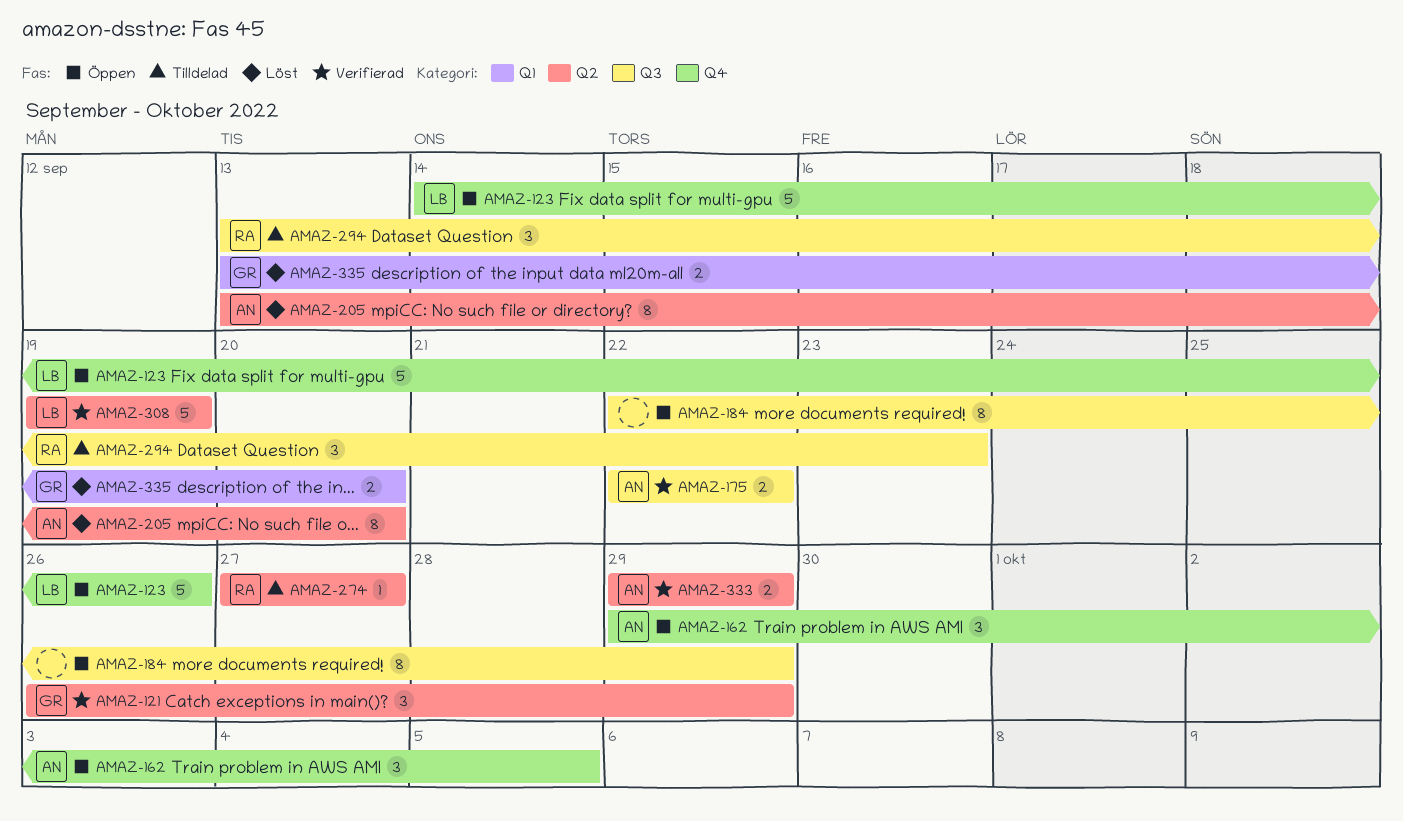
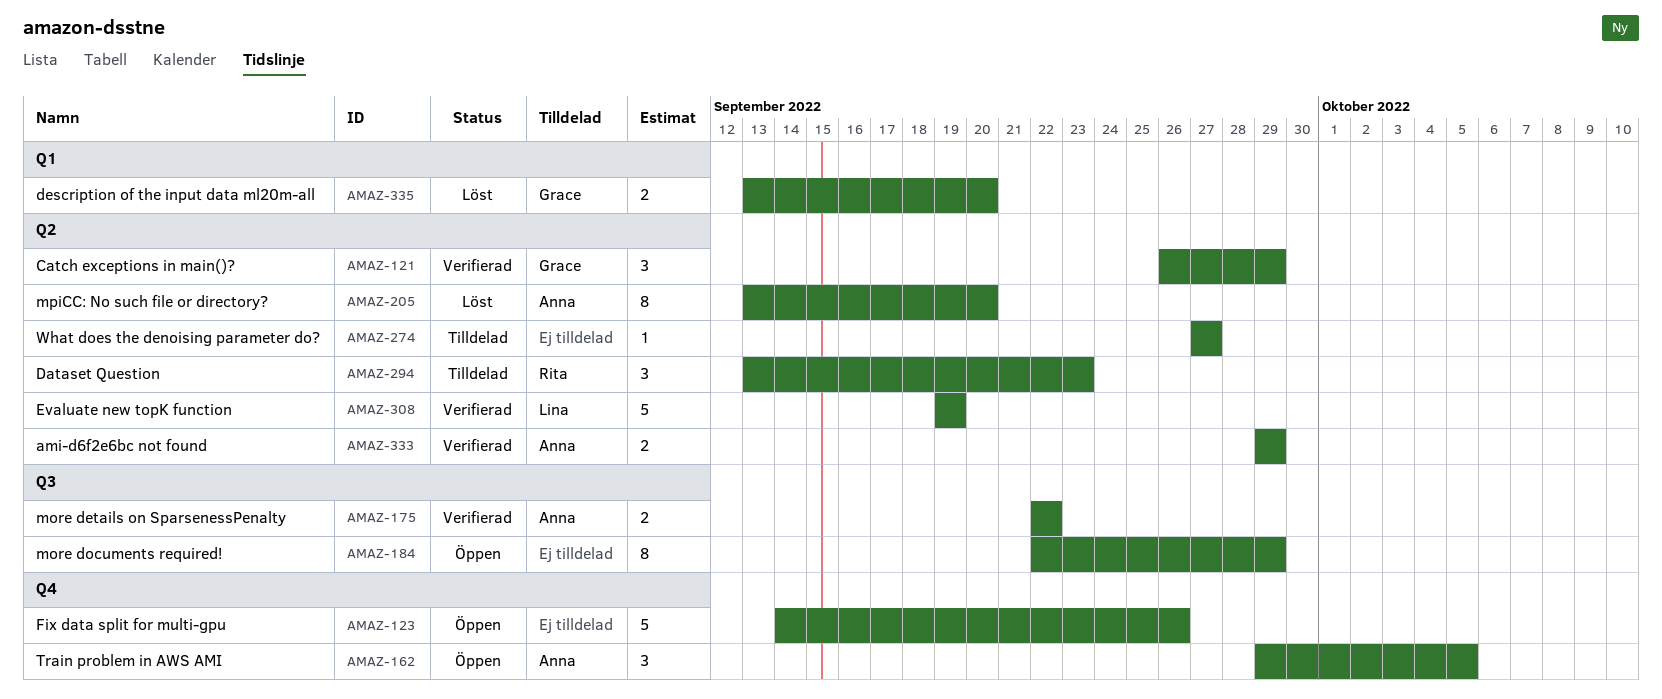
AMAZ-123, owner: Lina -> none
AMAZ-274, owner: Rita -> none
AMAZ-294, label: Q3 -> Q2

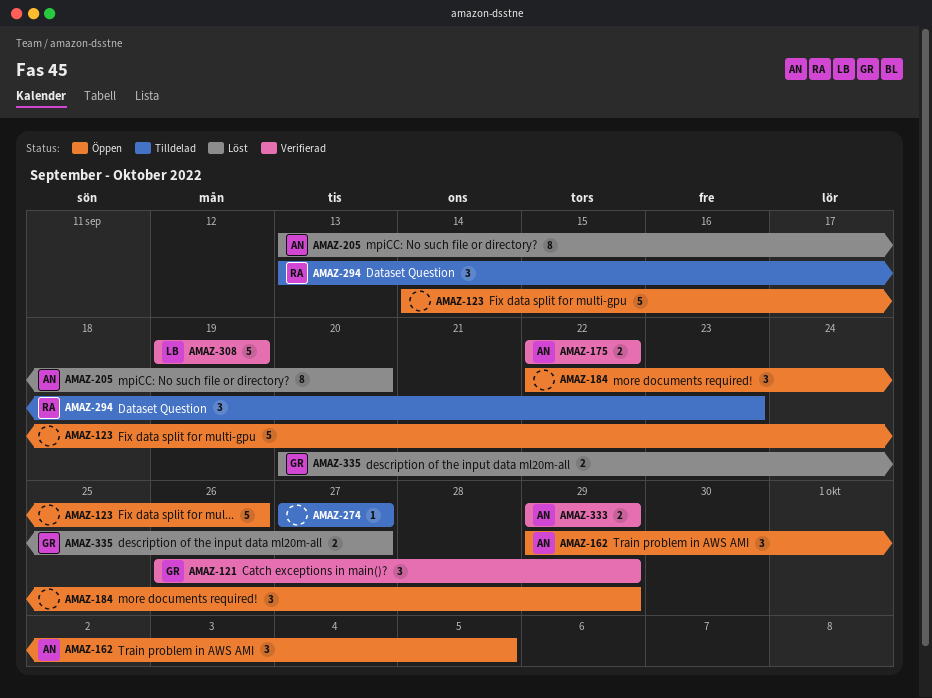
AMAZ-184, estimate: 8 -> 3
AMAZ-335, start: Sep 13 -> Sep 20
AMAZ-335, due: Sep 20 -> Sep 27

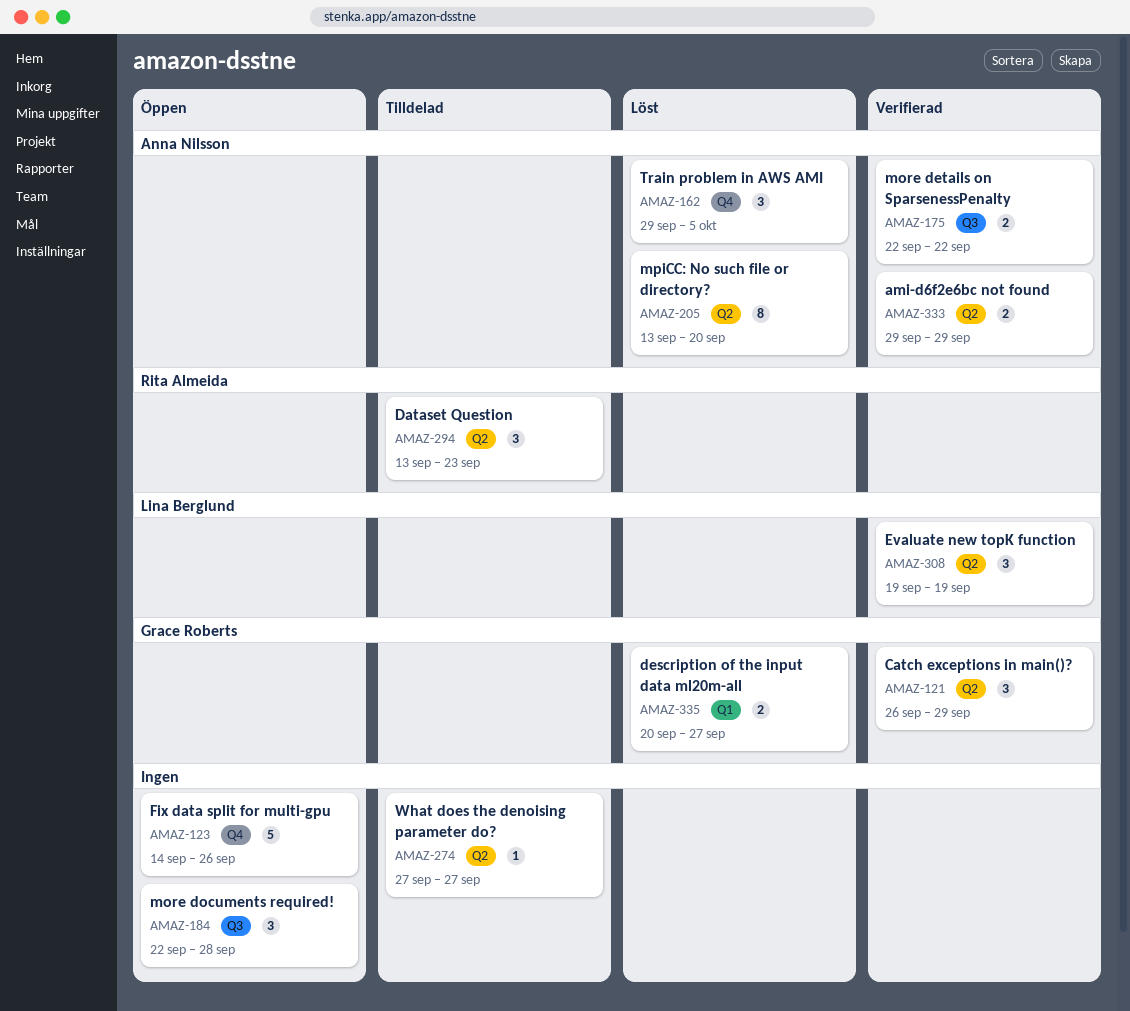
AMAZ-162, status: Öppen -> Löst
AMAZ-184, due: Sep 29 -> Sep 28
AMAZ-308, estimate: 5 -> 3

